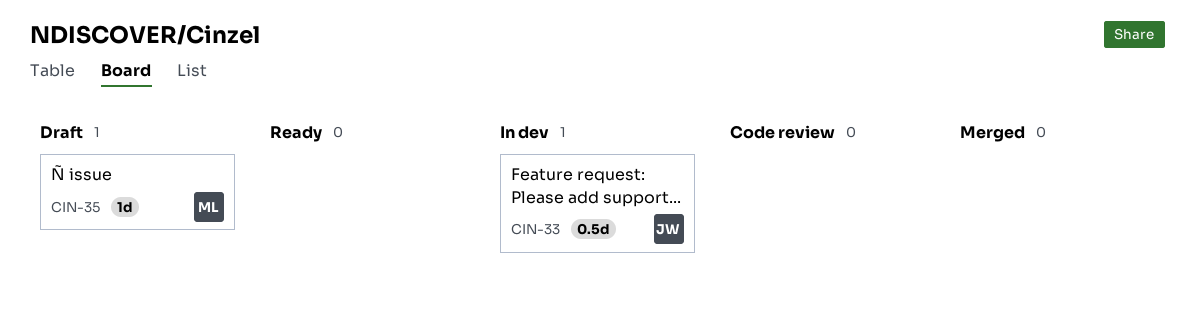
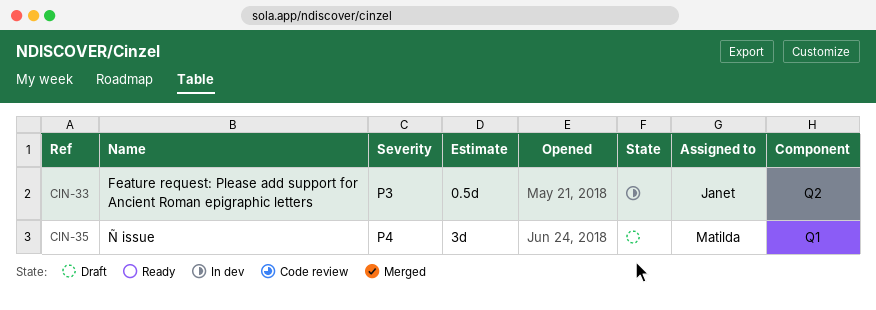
CIN-35, estimate: 1d -> 3d

